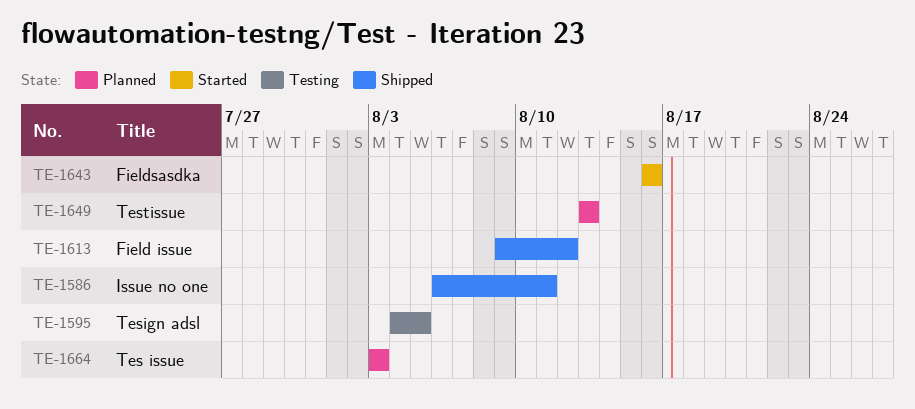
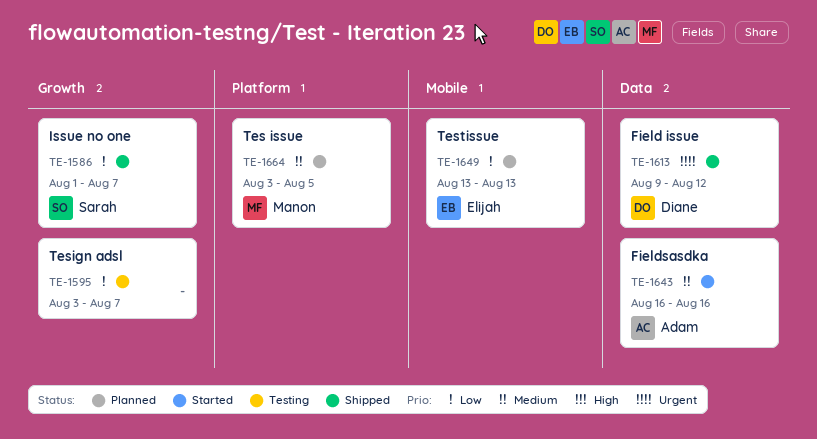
TE-1586, start: Aug 6 -> Aug 1
TE-1586, due: Aug 11 -> Aug 7
TE-1595, start: Aug 4 -> Aug 3
TE-1595, due: Aug 5 -> Aug 7
TE-1664, due: Aug 3 -> Aug 5

